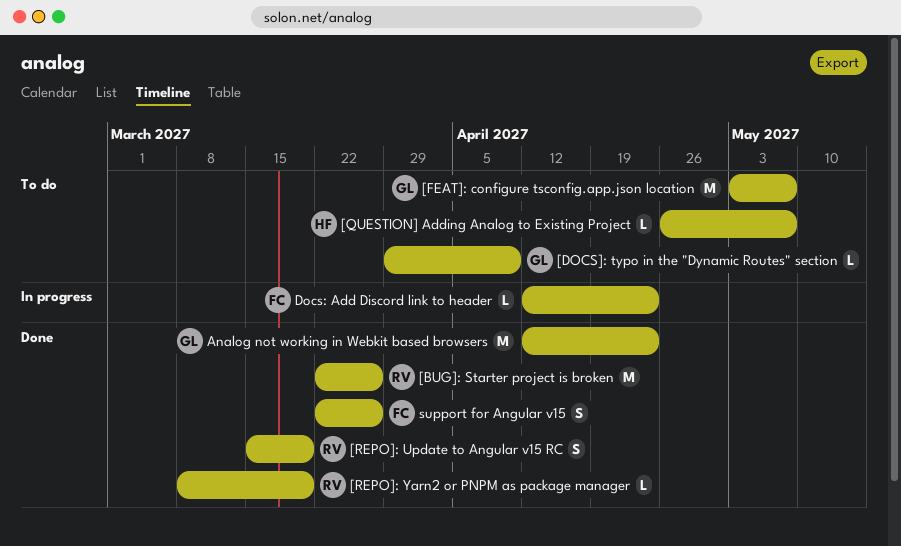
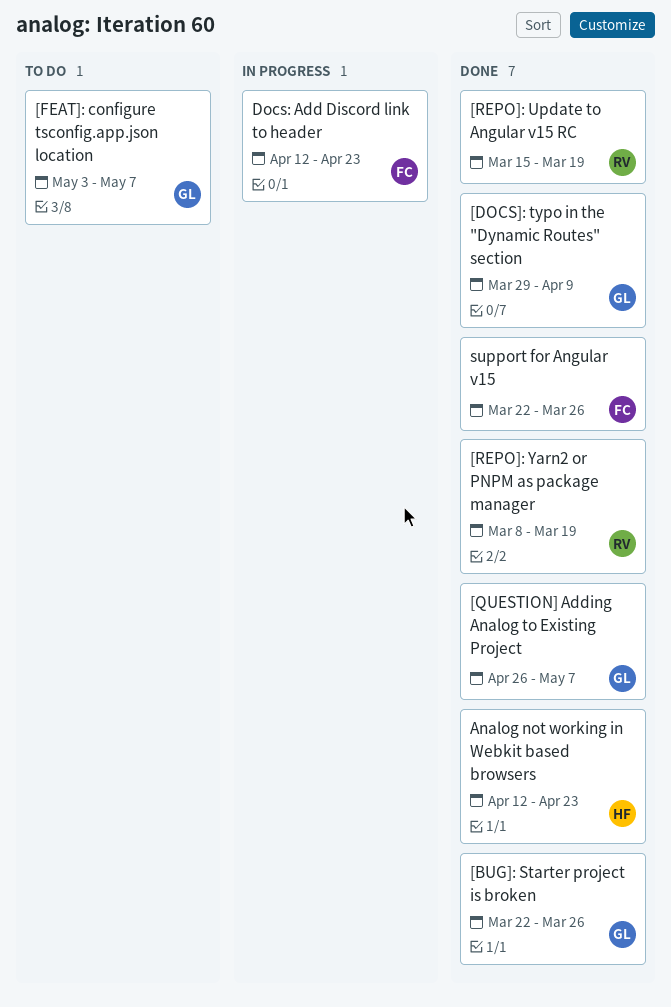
[BUG]: Starter project is broken, owner: RV -> GL
[DOCS]: typo in the "Dynamic Routes" section, status: To do -> Done
[QUESTION] Adding Analog to Existing Project, status: To do -> Done
[QUESTION] Adding Analog to Existing Project, owner: HF -> GL
Analog not working in Webkit based browsers, owner: GL -> HF

